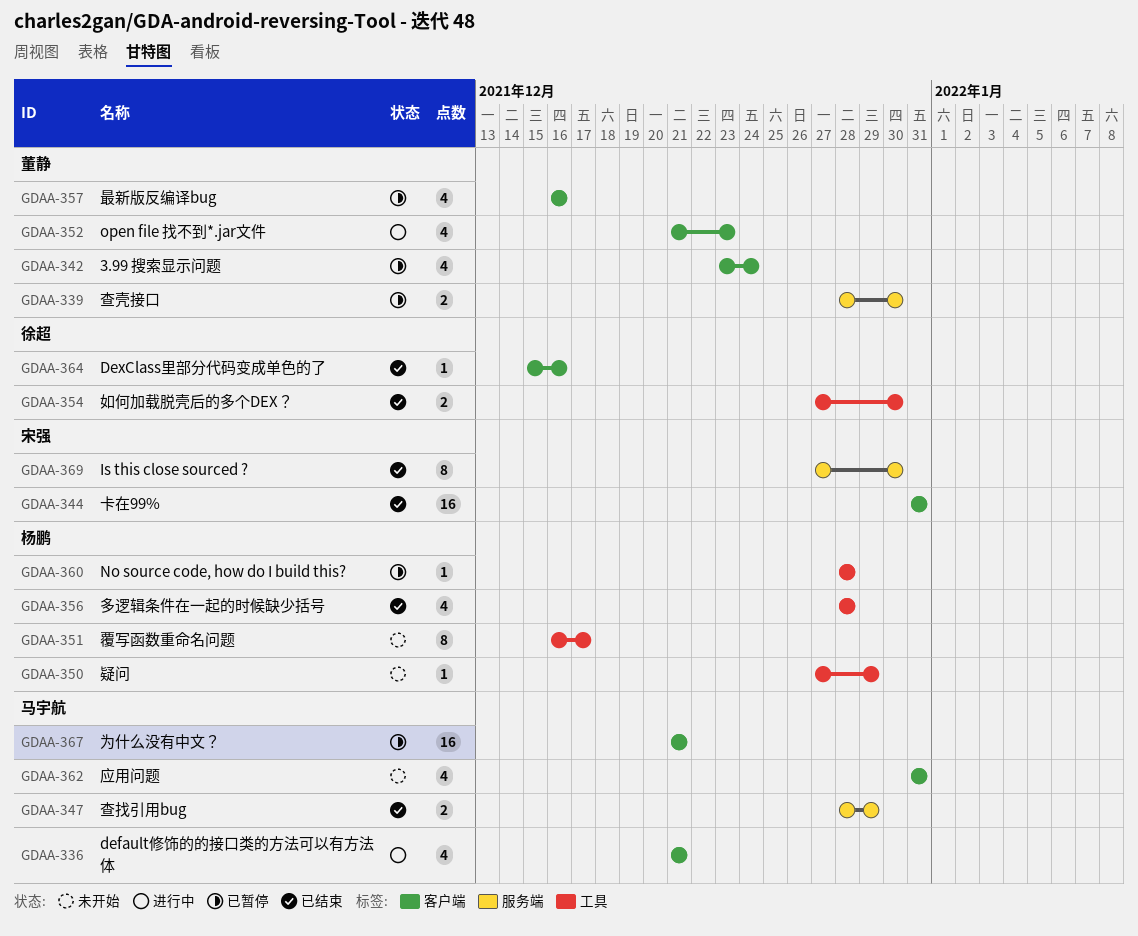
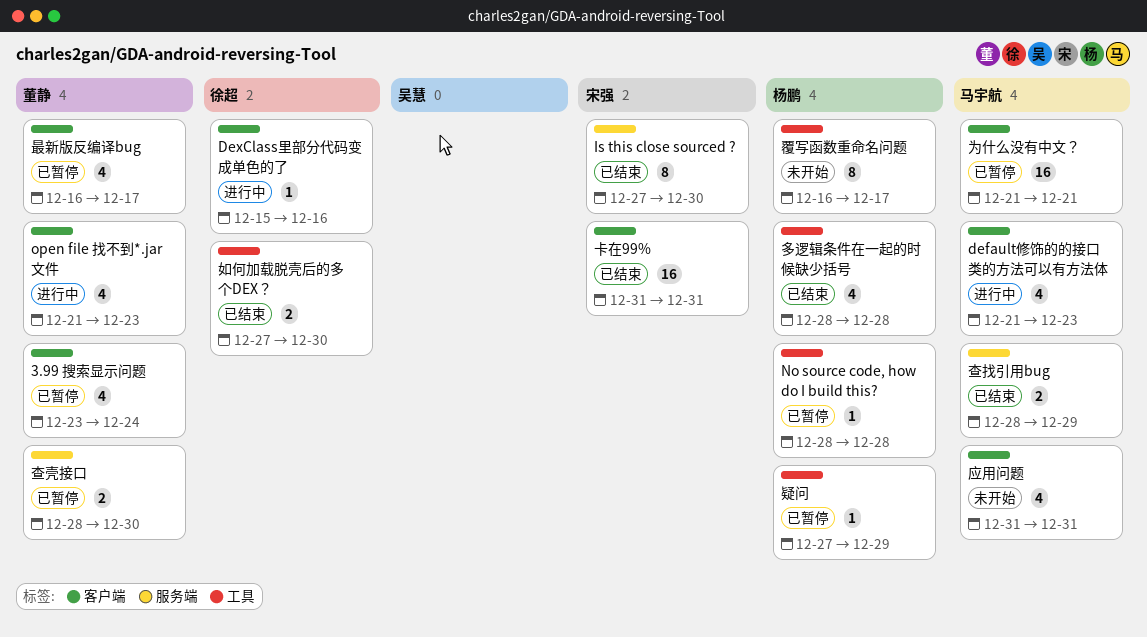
default修饰的的接口类的方法可以有方法体, due: Dec 21 -> Dec 23
DexClass里部分代码变成单色的了, status: 已结束 -> 进行中
最新版反编译bug, due: Dec 16 -> Dec 17
疑问, status: 未开始 -> 已暂停

